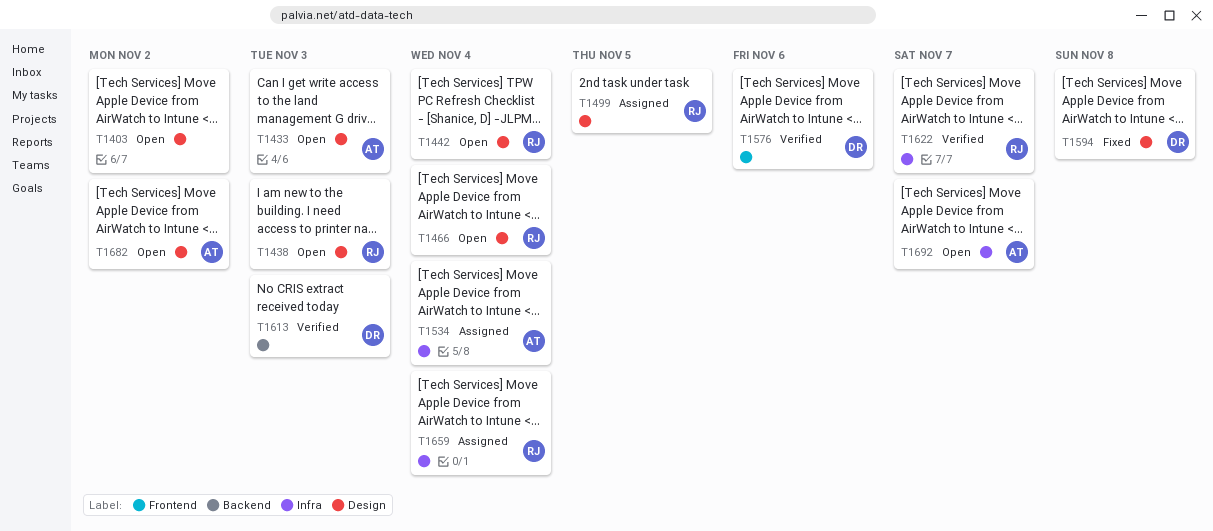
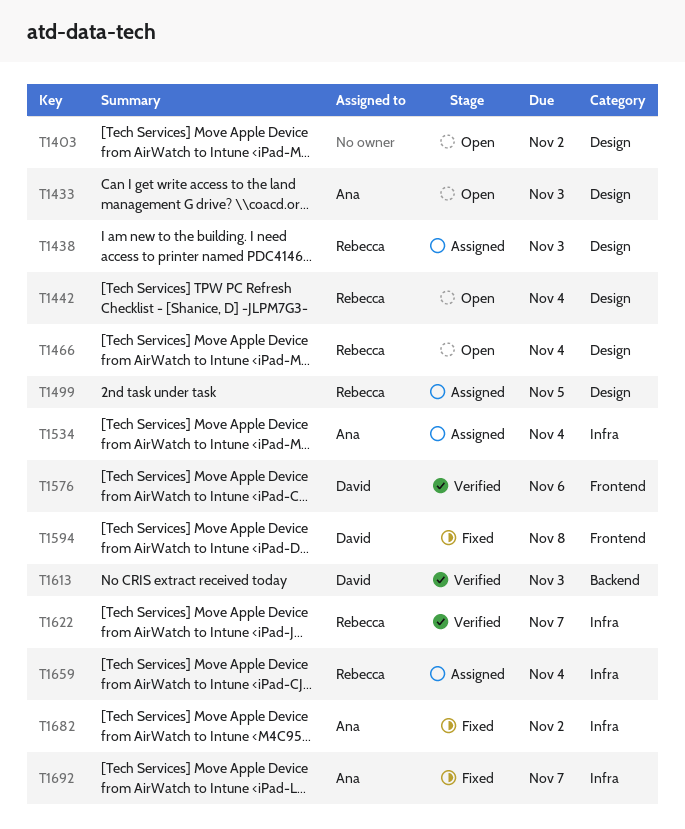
T1438, status: Open -> Assigned
T1594, label: Design -> Frontend
T1682, status: Open -> Fixed
T1682, label: Design -> Infra
T1692, status: Open -> Fixed

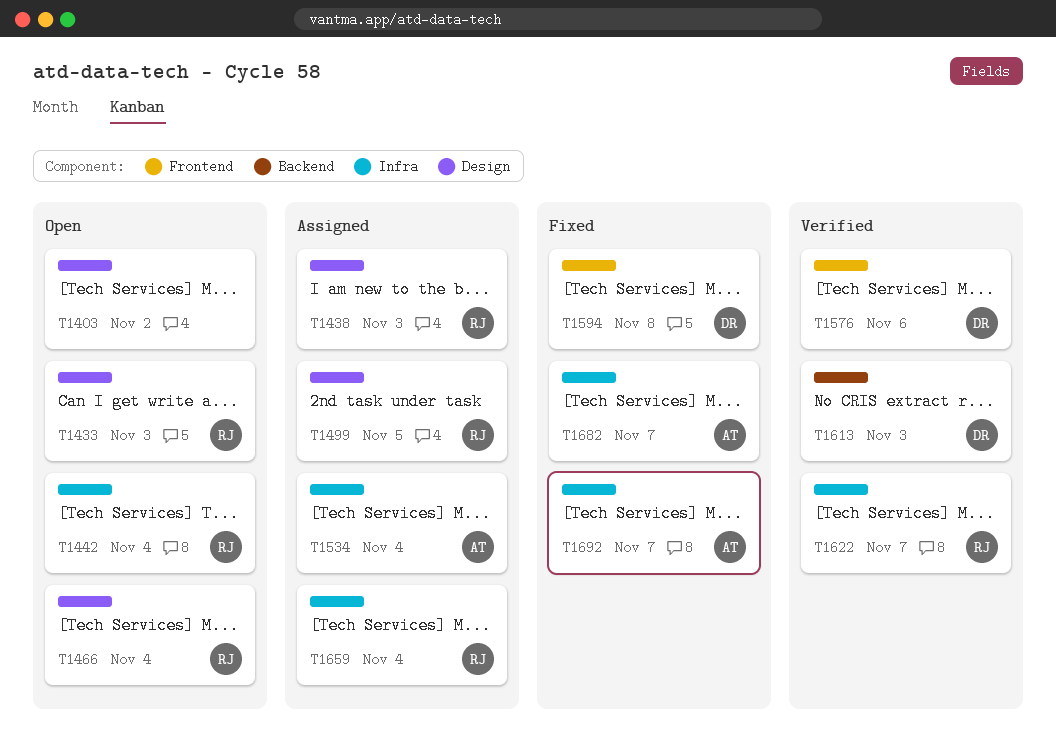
T1433, owner: Ana -> Rebecca
T1442, label: Design -> Infra
T1682, due: Nov 2 -> Nov 7

